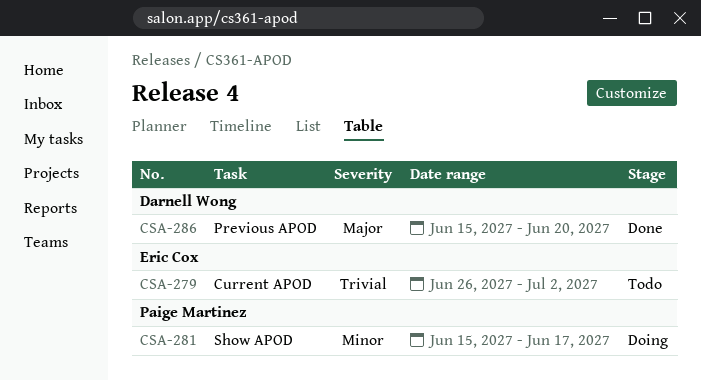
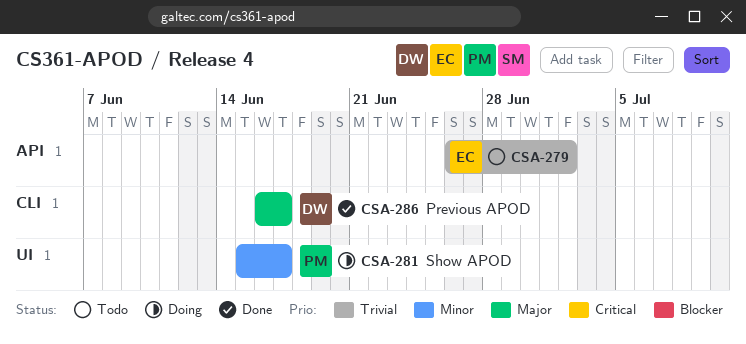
CSA-286, start: Jun 15 -> Jun 16
CSA-286, due: Jun 20 -> Jun 17

